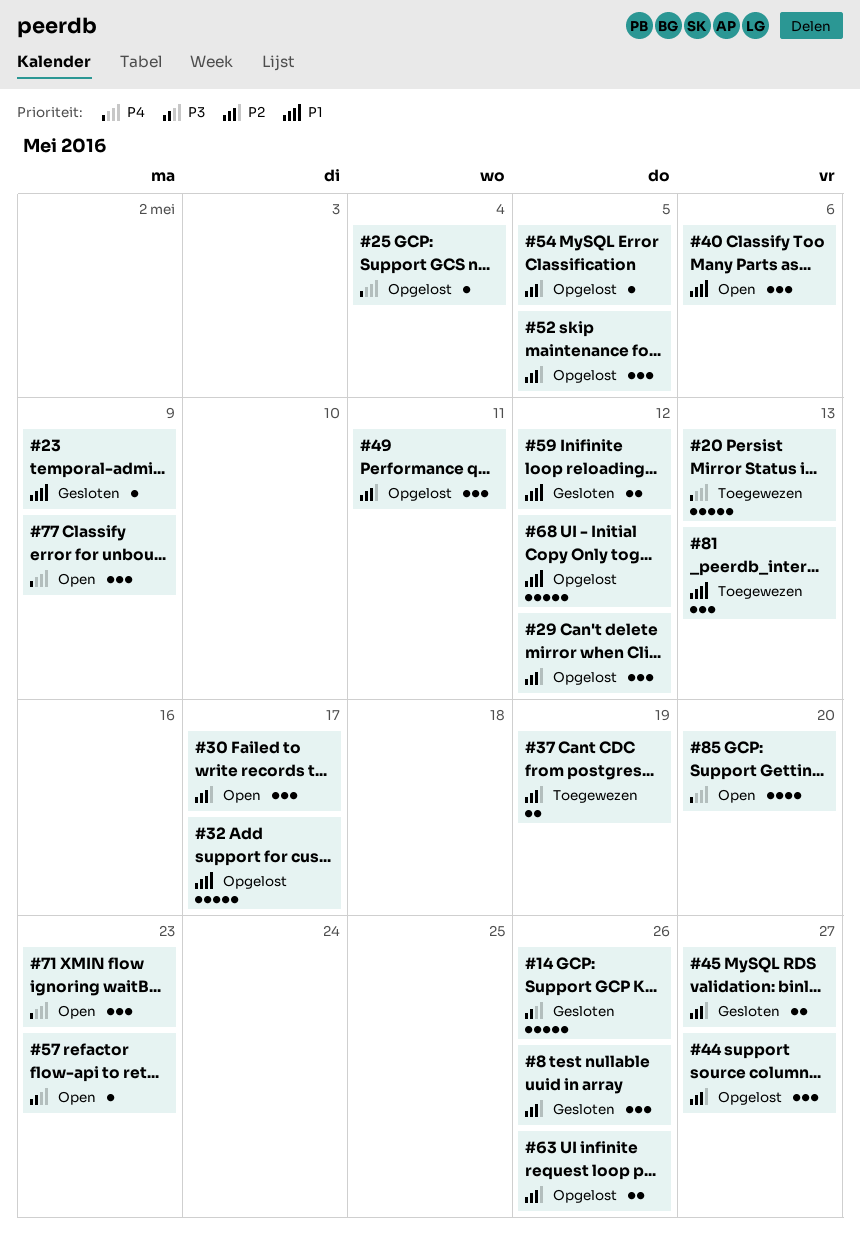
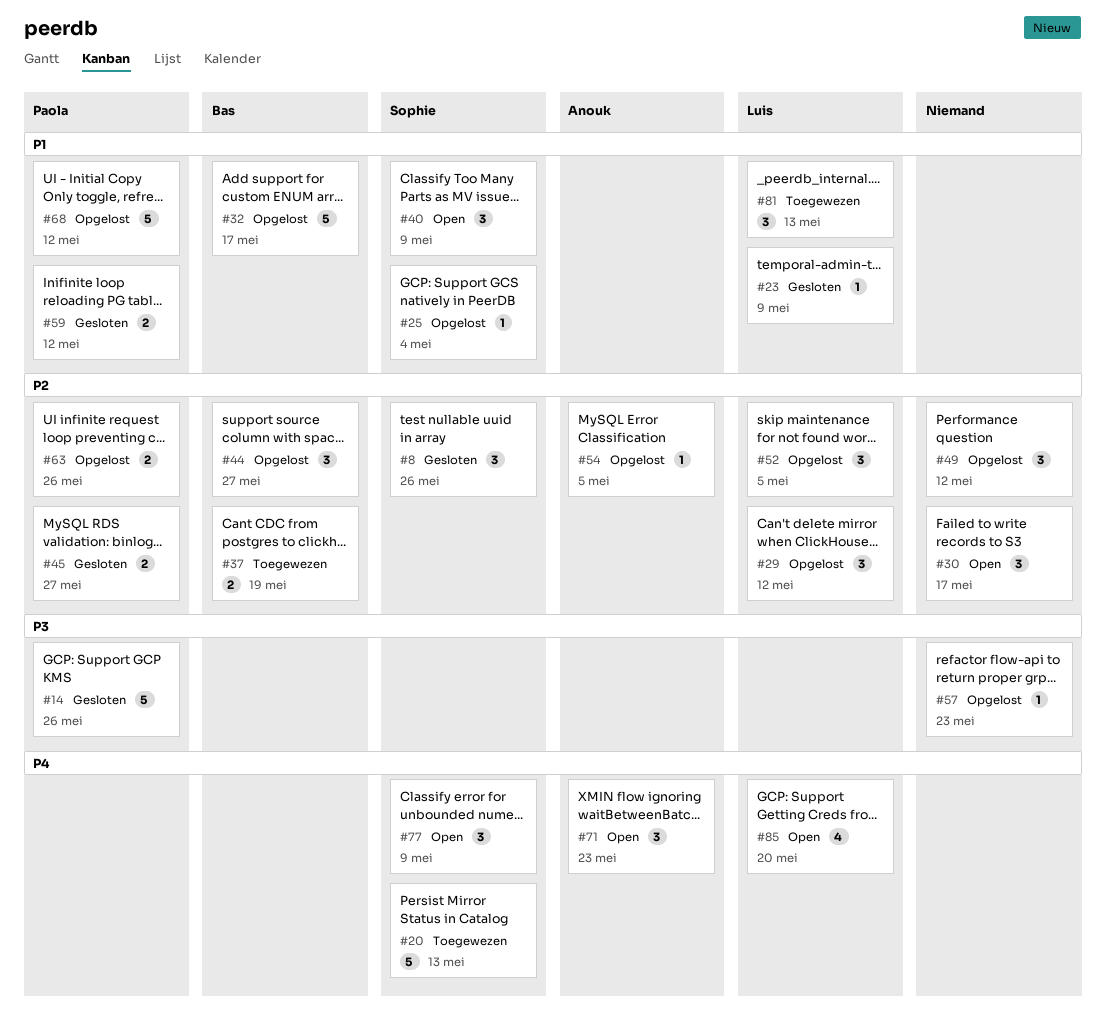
#25, priority: P4 -> P1
#40, due: May 6 -> May 9
#49, due: May 11 -> May 12
#57, status: Open -> Opgelost

